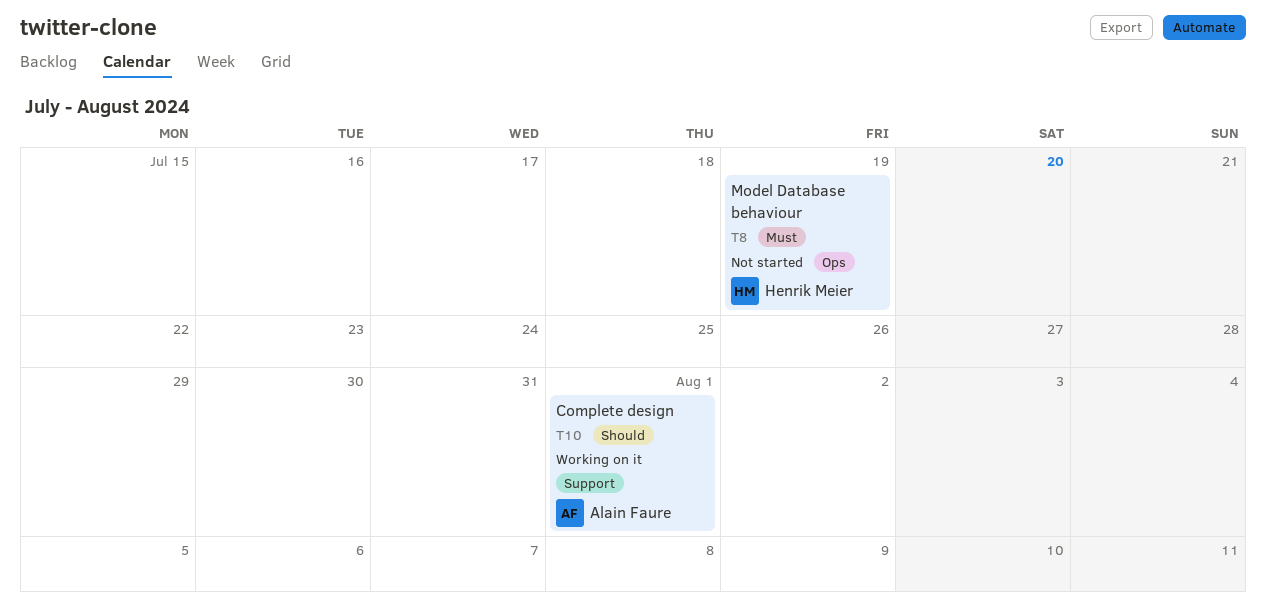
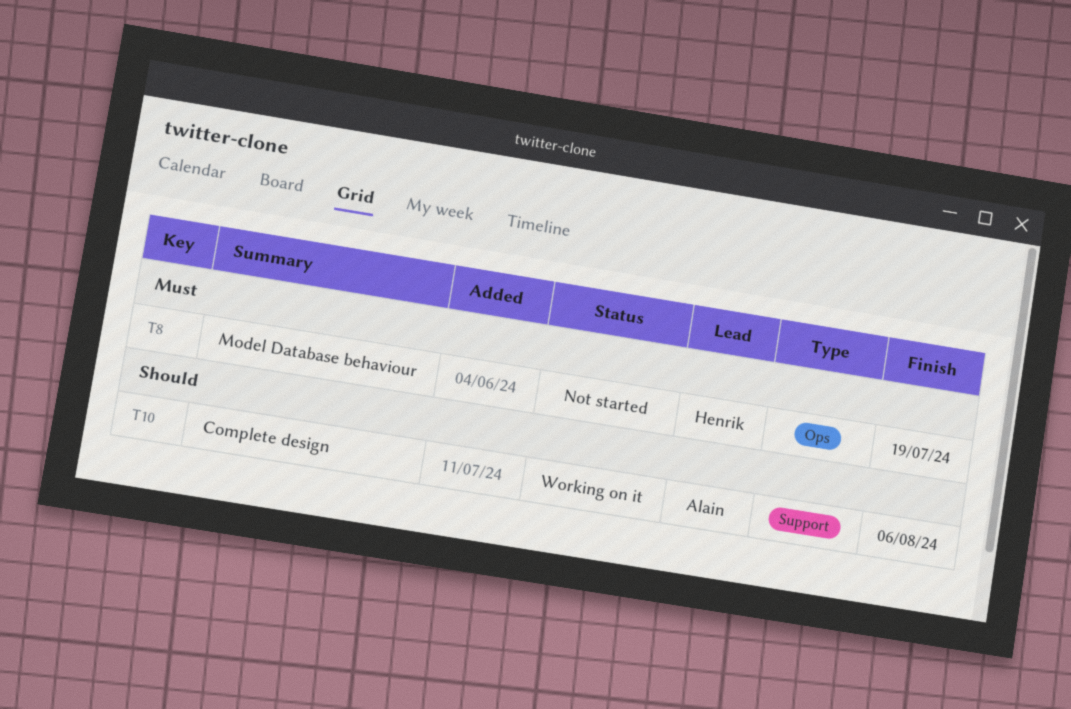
T10, due: Aug 1 -> Aug 6

